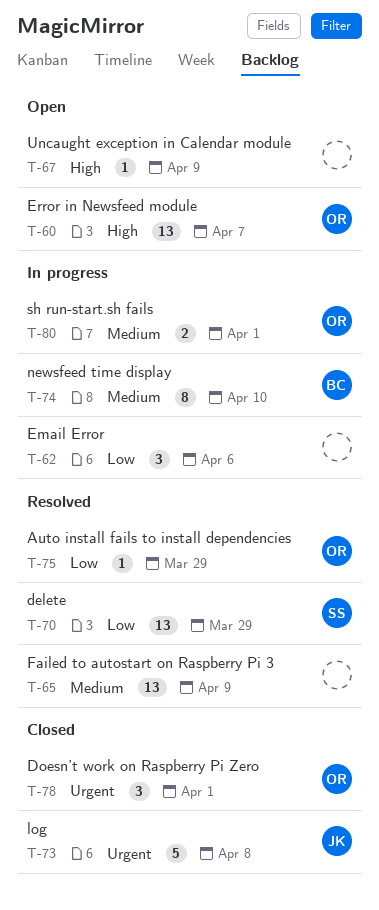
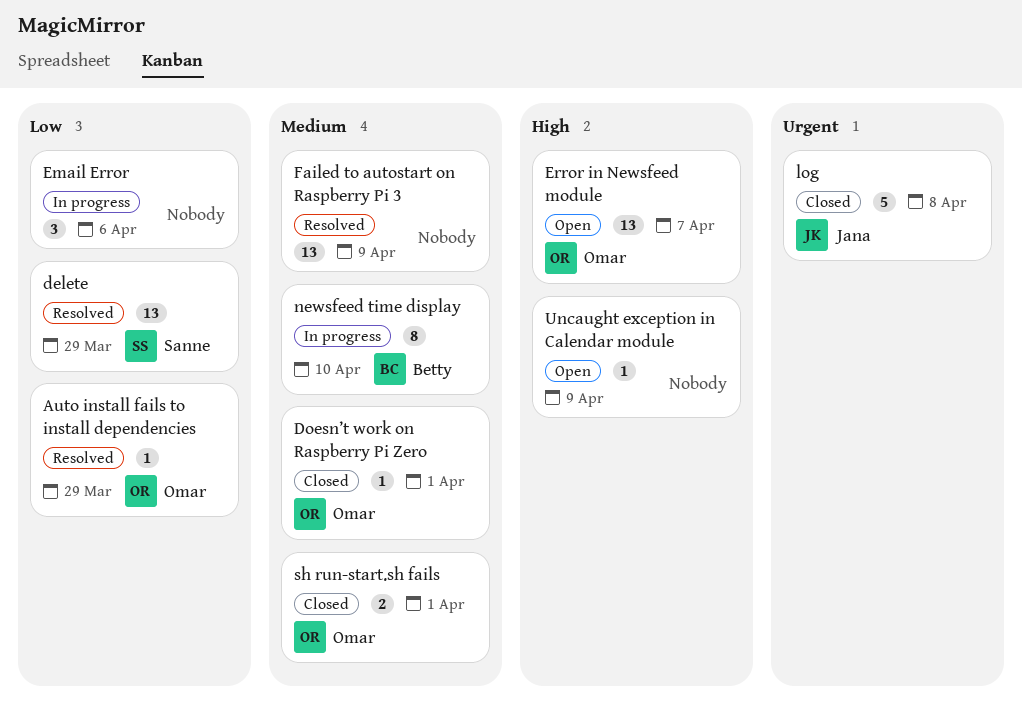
Doesn’t work on Raspberry Pi Zero, priority: Urgent -> Medium
Doesn’t work on Raspberry Pi Zero, estimate: 3 -> 1
sh run-start.sh fails, status: In progress -> Closed

